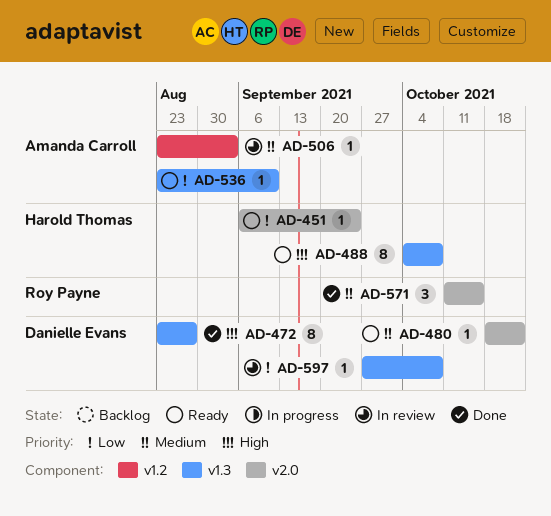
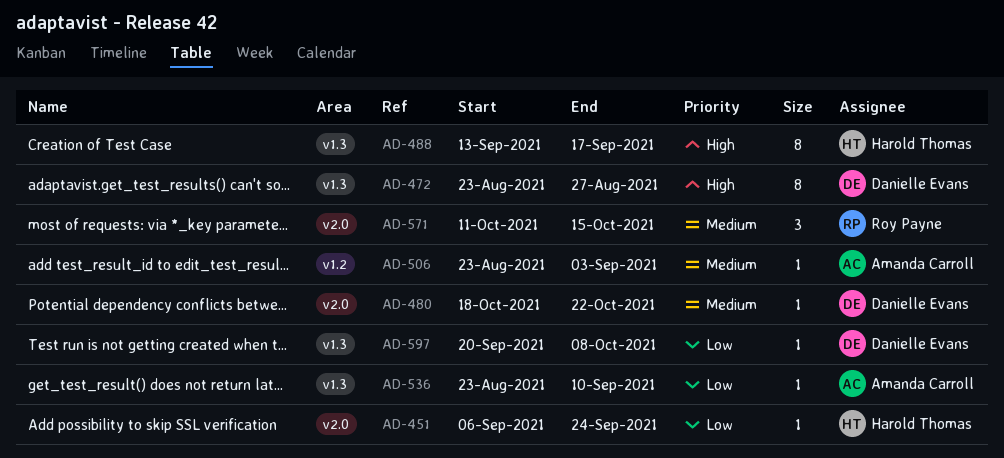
AD-488, start: Oct 4 -> Sep 13
AD-488, due: Oct 8 -> Sep 17
AD-597, start: Sep 27 -> Sep 20

